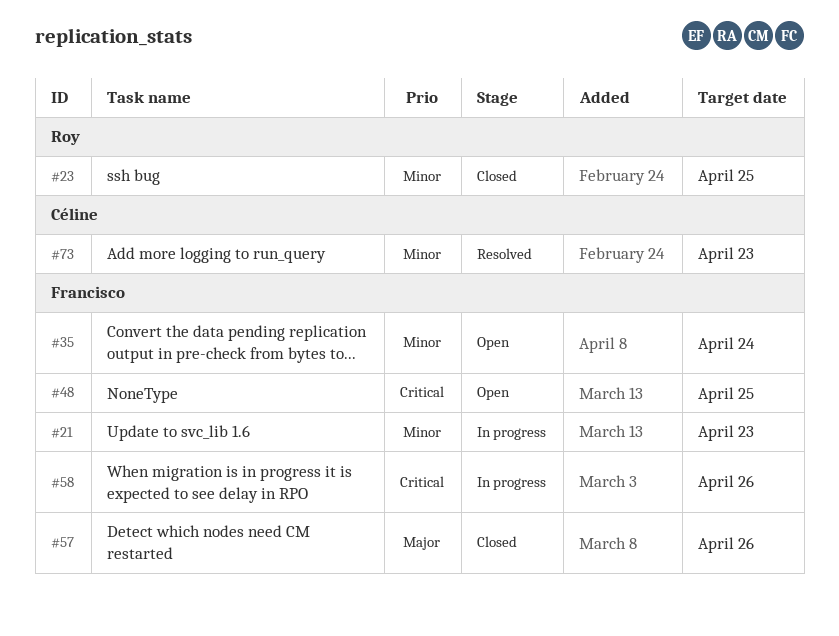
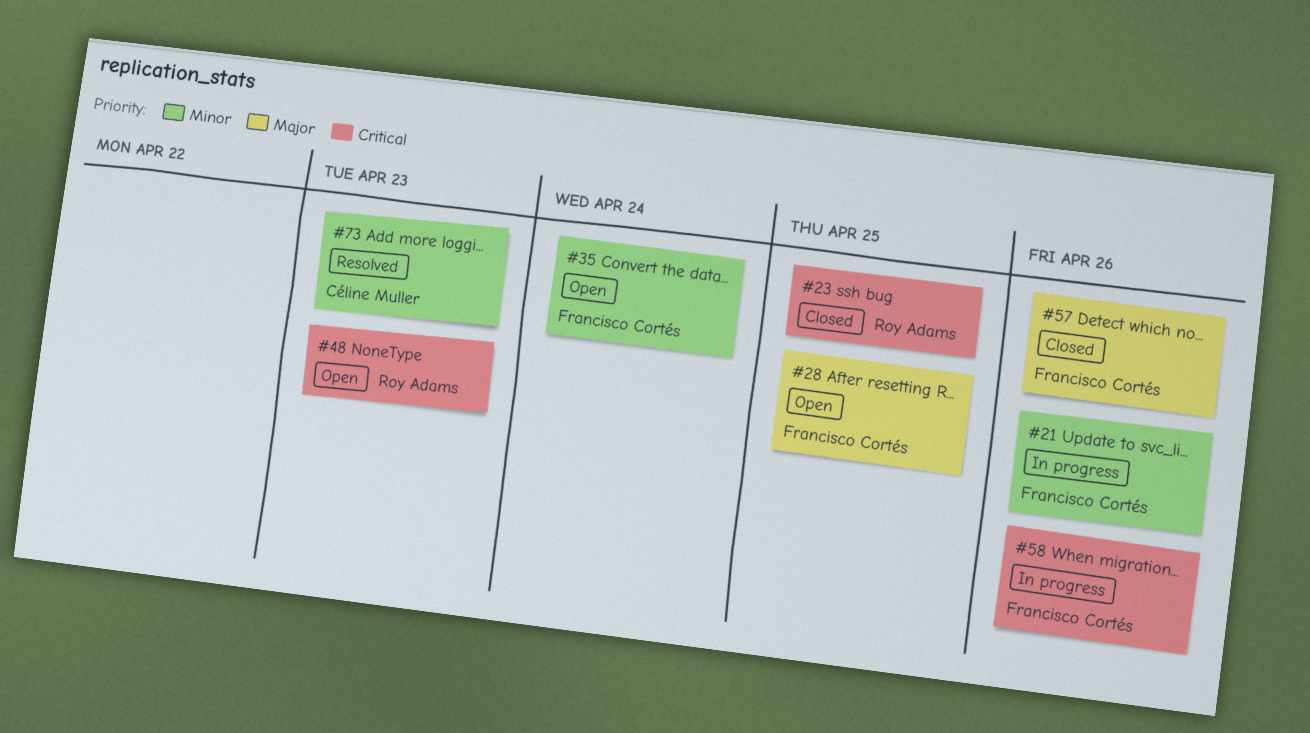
#21, due: Apr 23 -> Apr 26
#23, priority: Minor -> Critical
#28: none -> present
#48, owner: Francisco Cortés -> Roy Adams
#48, due: Apr 25 -> Apr 23

